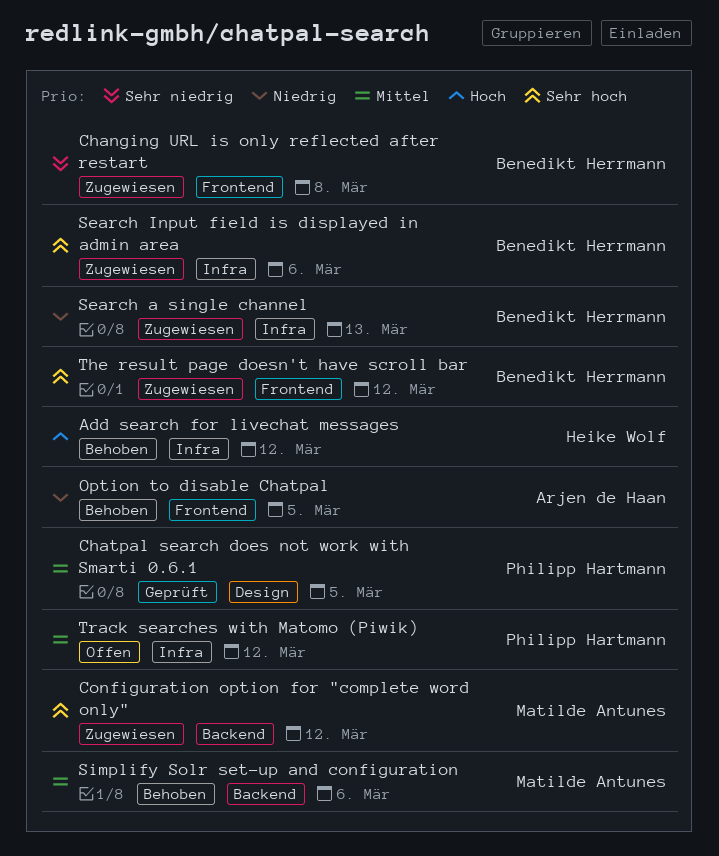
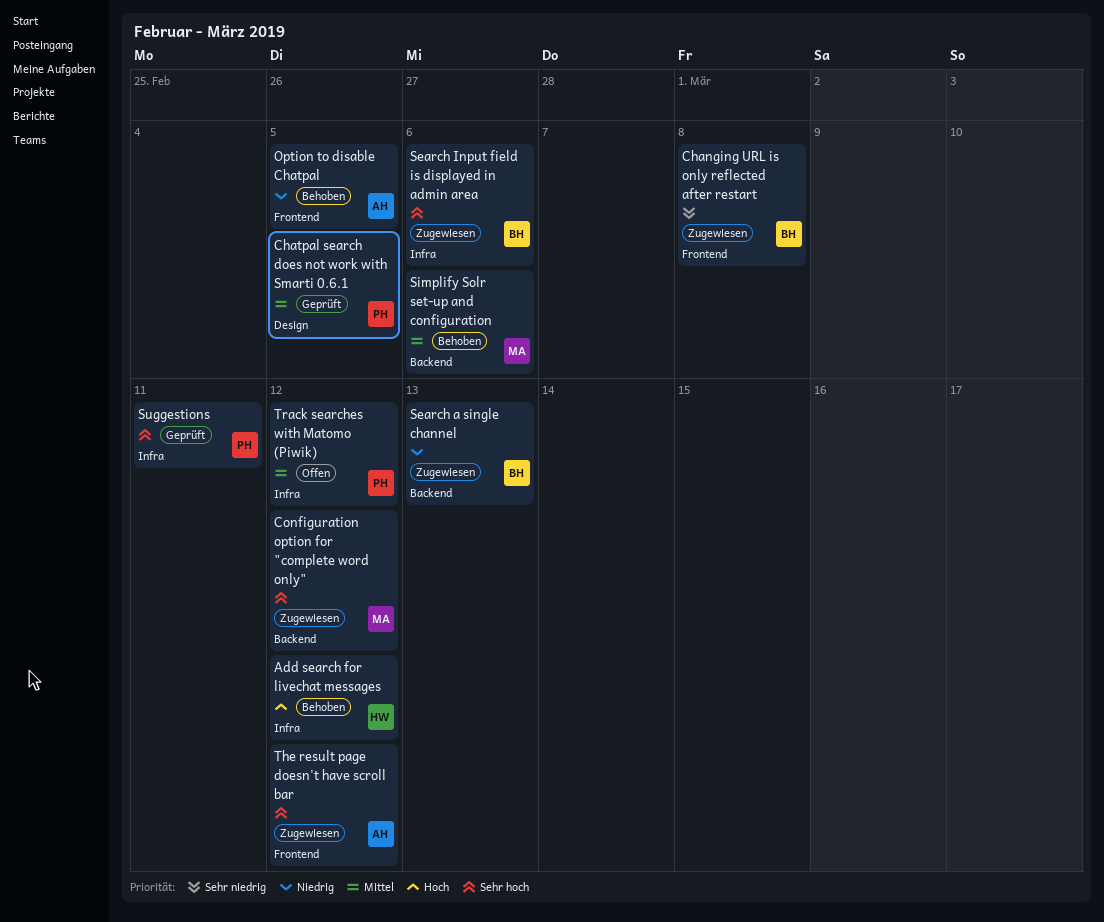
Search a single channel, label: Infra -> Backend
Suggestions: none -> present
The result page doesn't have scroll bar, owner: Benedikt Herrmann -> Arjen de Haan

